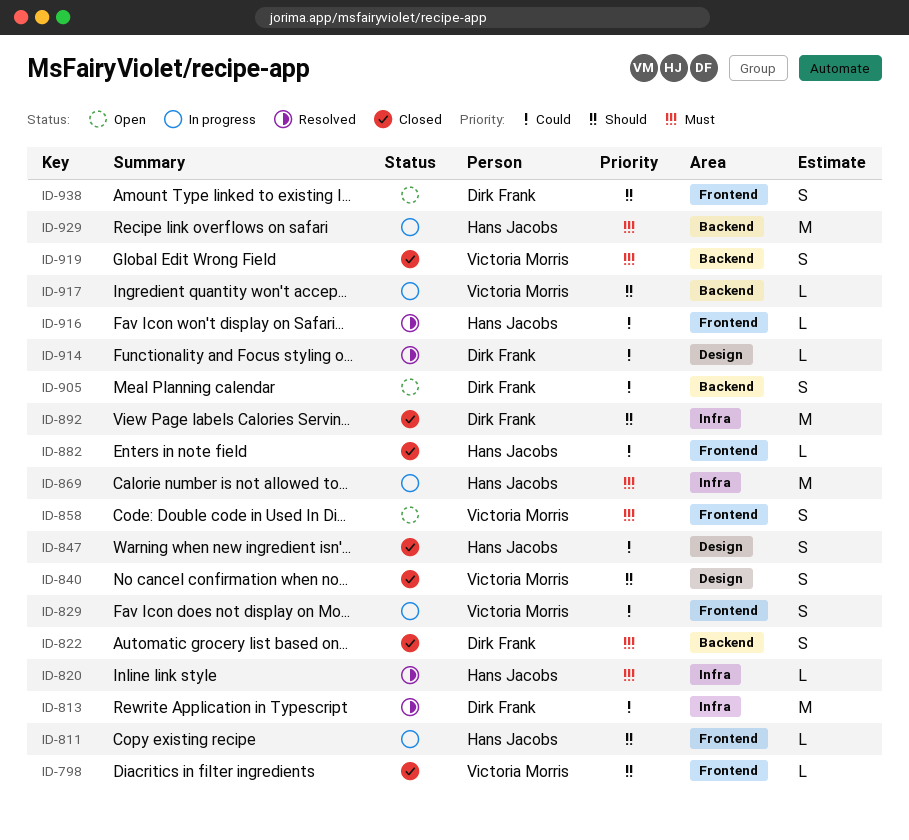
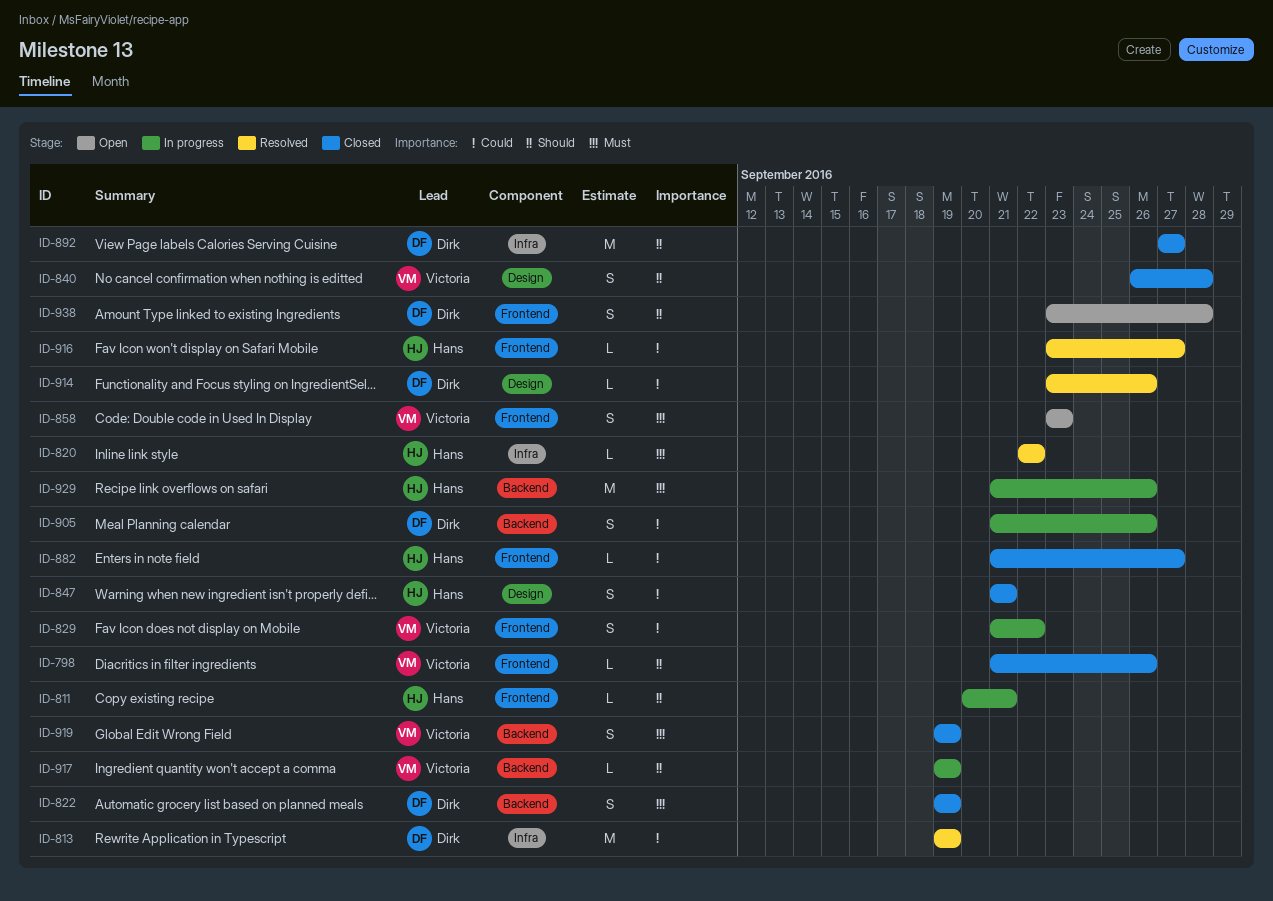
ID-869: present -> none
ID-905, status: Open -> In progress

